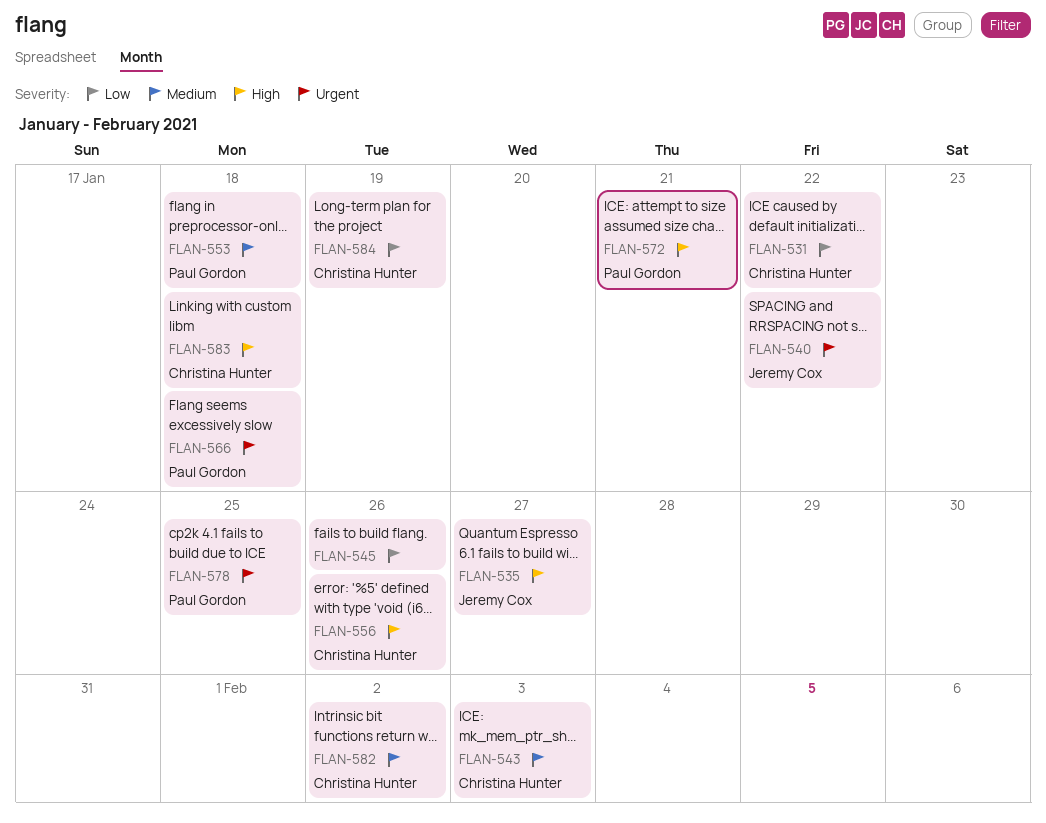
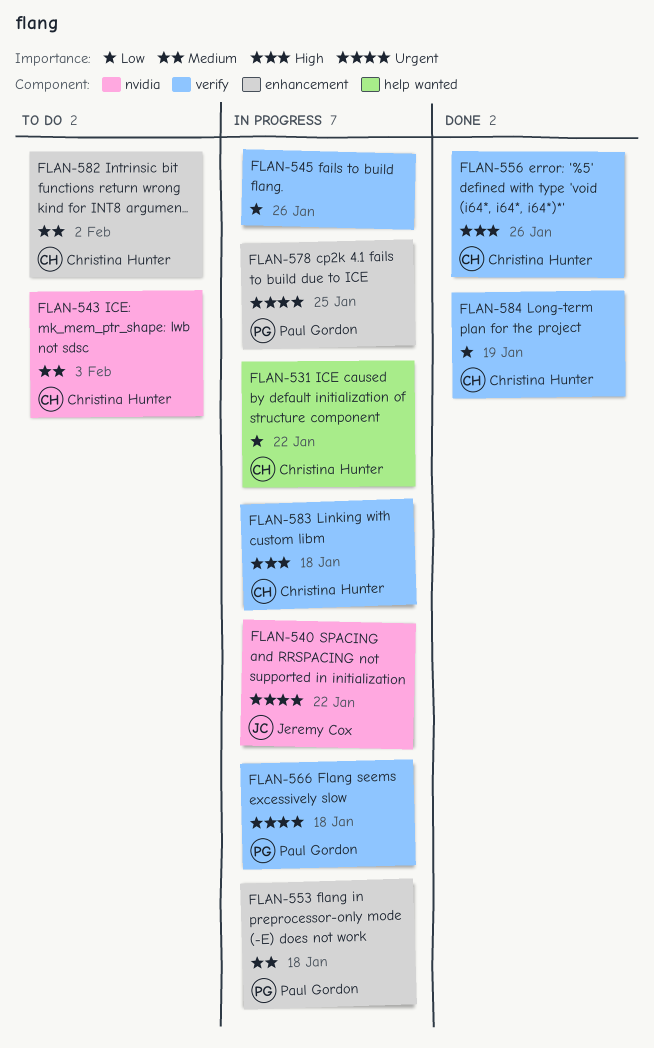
FLAN-535: present -> none
FLAN-572: present -> none

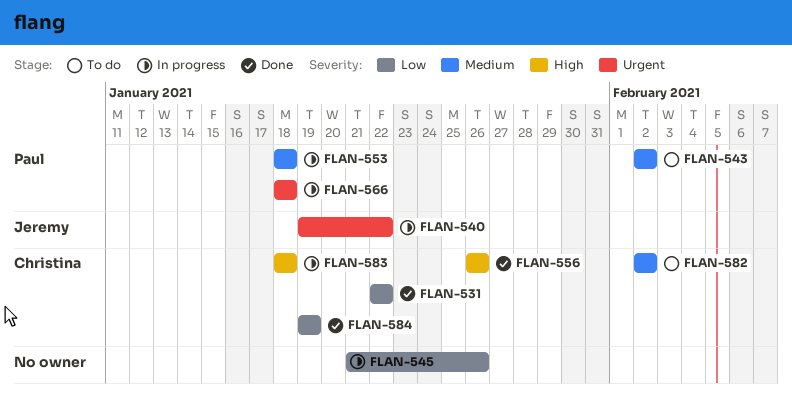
FLAN-531, status: In progress -> Done
FLAN-543, owner: Christina Hunter -> Paul Gordon
FLAN-543, due: Feb 3 -> Feb 2
FLAN-578: present -> none

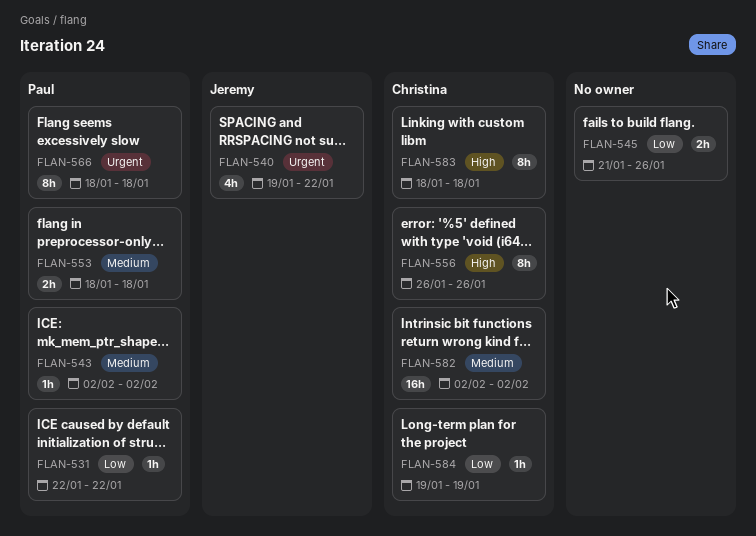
FLAN-531, owner: Christina -> Paul

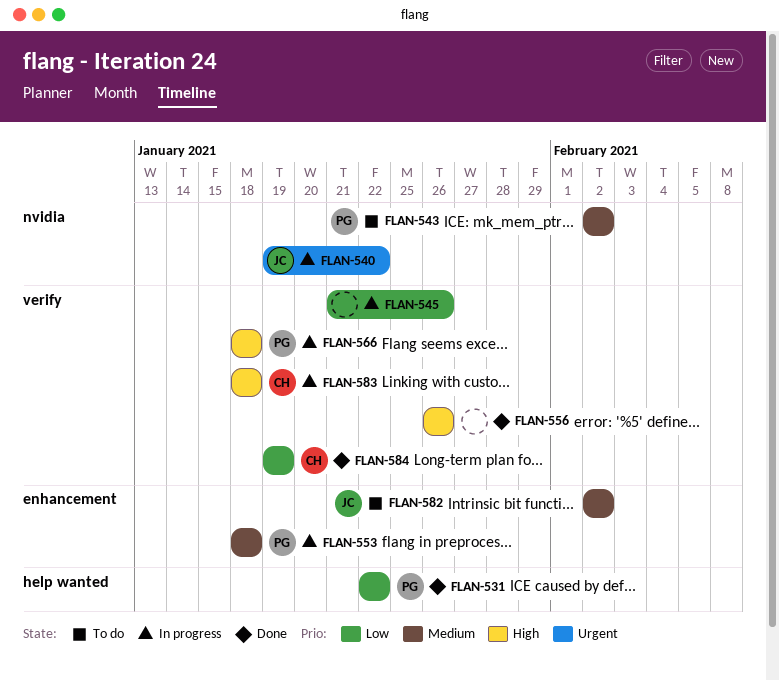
FLAN-556, owner: Christina -> none
FLAN-566, priority: Urgent -> High
FLAN-582, owner: Christina -> Jeremy

